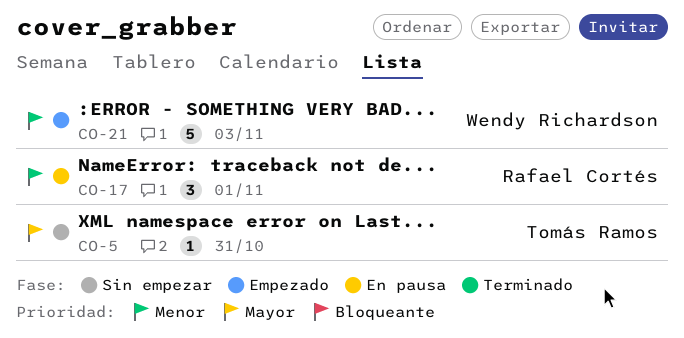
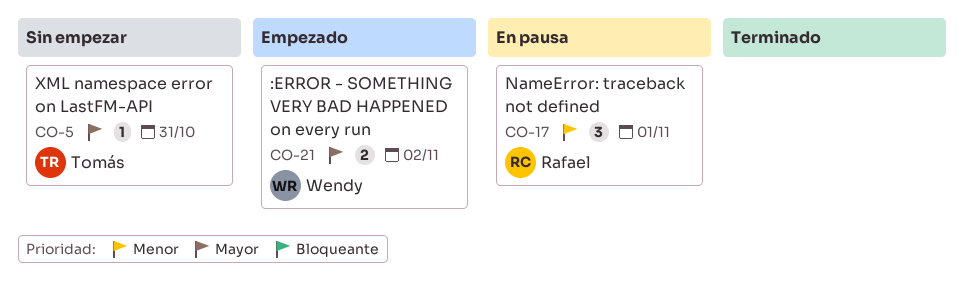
CO-21, priority: Menor -> Mayor
CO-21, estimate: 5 -> 2
CO-21, due: Nov 3 -> Nov 2

